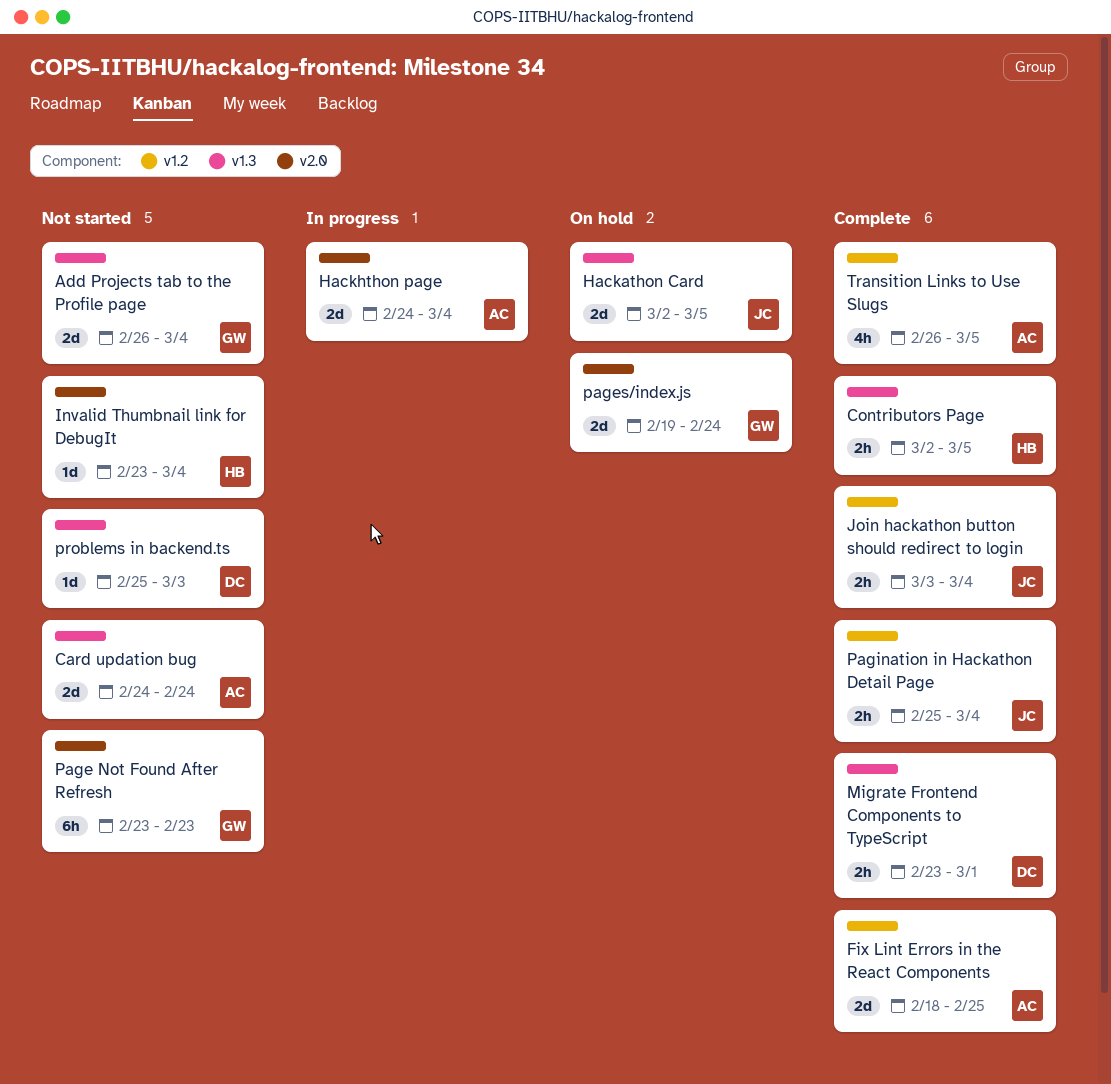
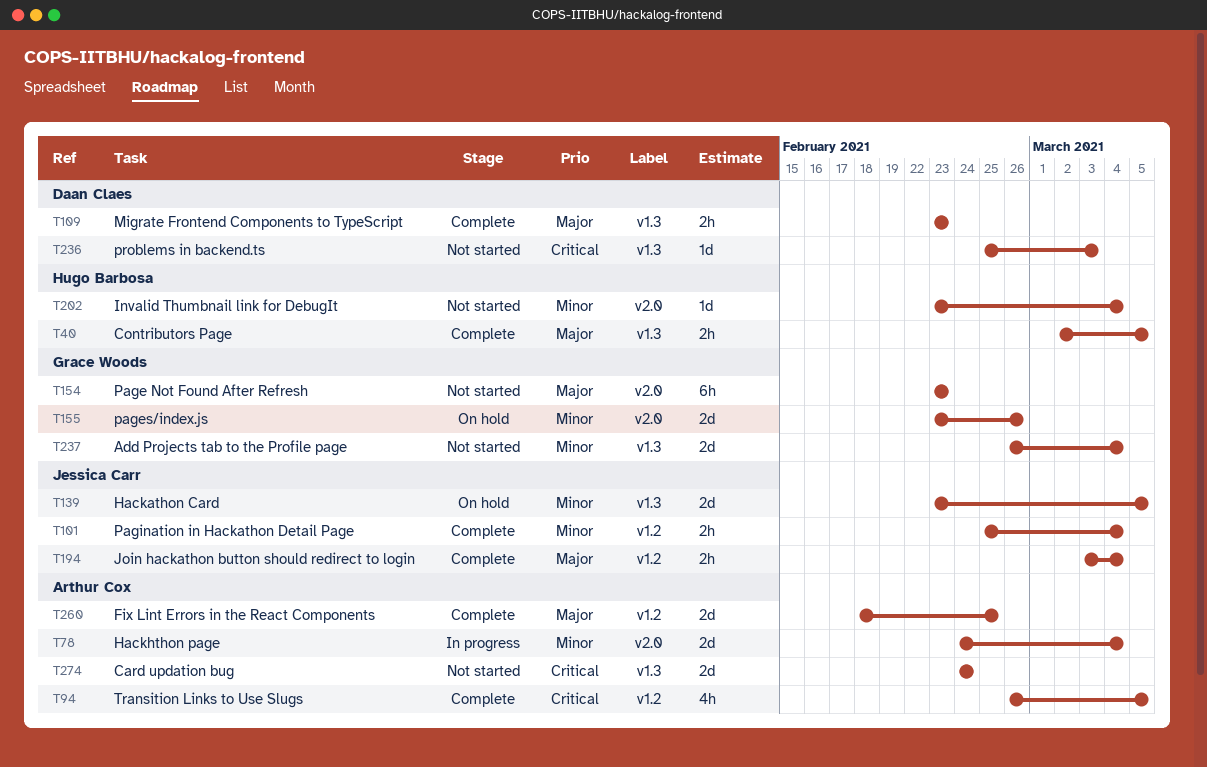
Hackathon Card, start: Mar 2 -> Feb 23
Migrate Frontend Components to TypeScript, due: Mar 1 -> Feb 23
pages/index.js, start: Feb 19 -> Feb 23
pages/index.js, due: Feb 24 -> Feb 26

